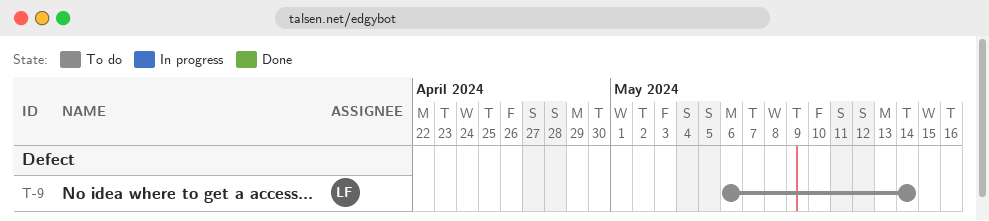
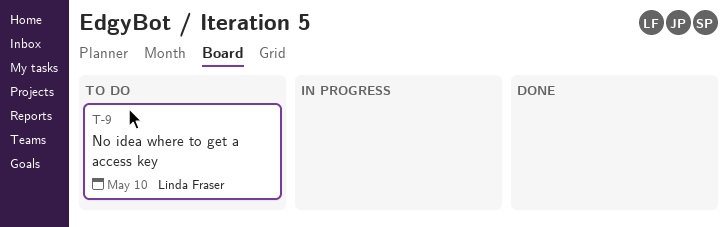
T-9, due: May 14 -> May 10

